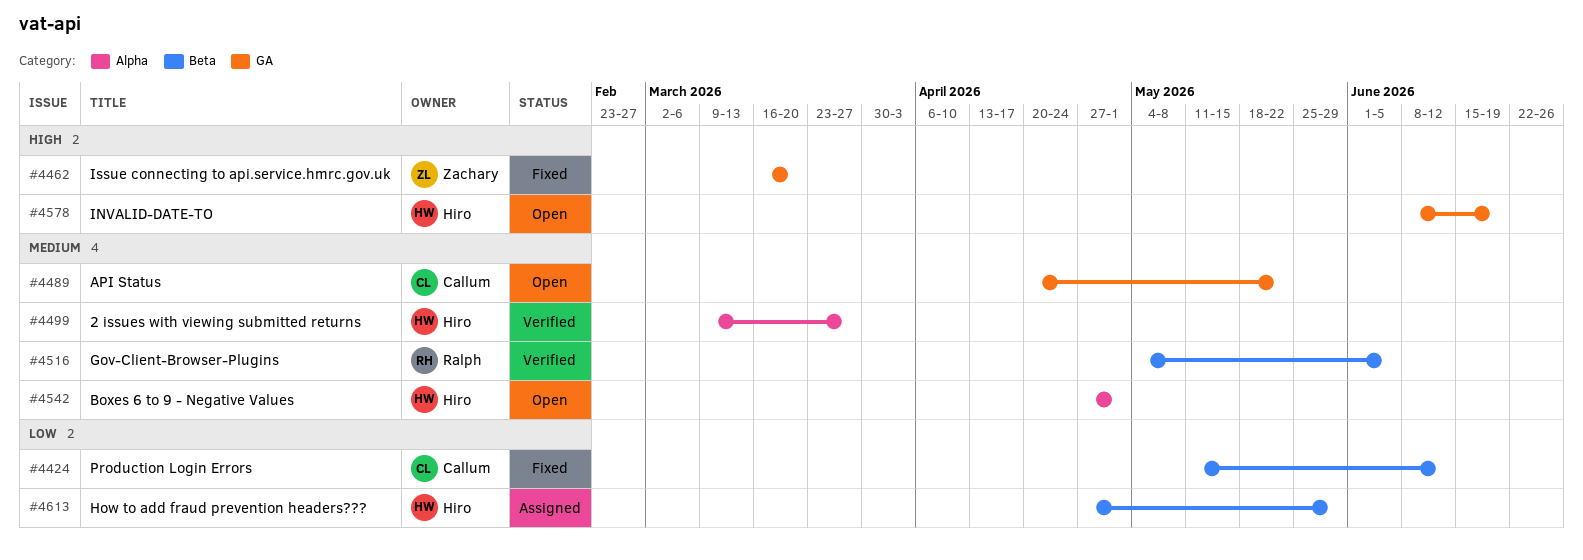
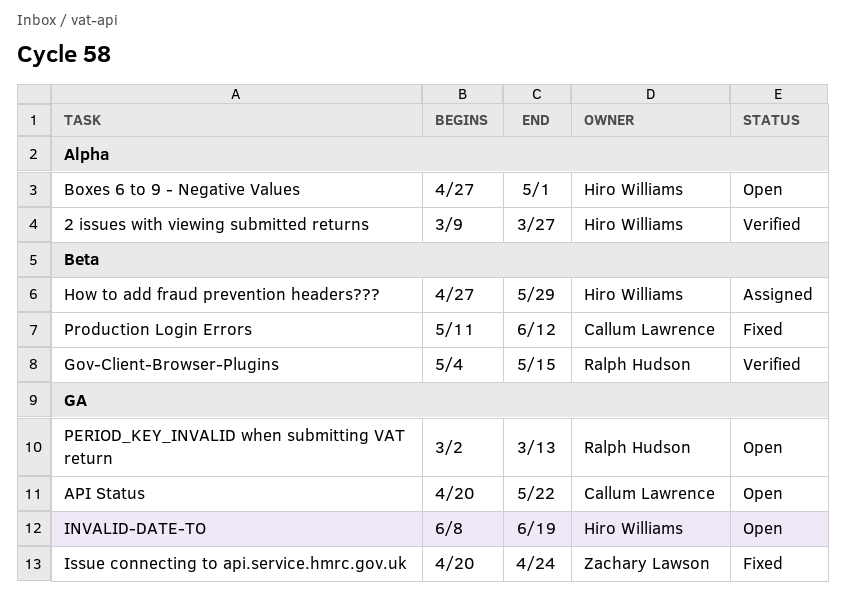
Gov-Client-Browser-Plugins, due: Jun 5 -> May 15
Issue connecting to api.service.hmrc.gov.uk, start: Mar 16 -> Apr 20
Issue connecting to api.service.hmrc.gov.uk, due: Mar 20 -> Apr 24
PERIOD_KEY_INVALID when submitting VAT return: none -> present

